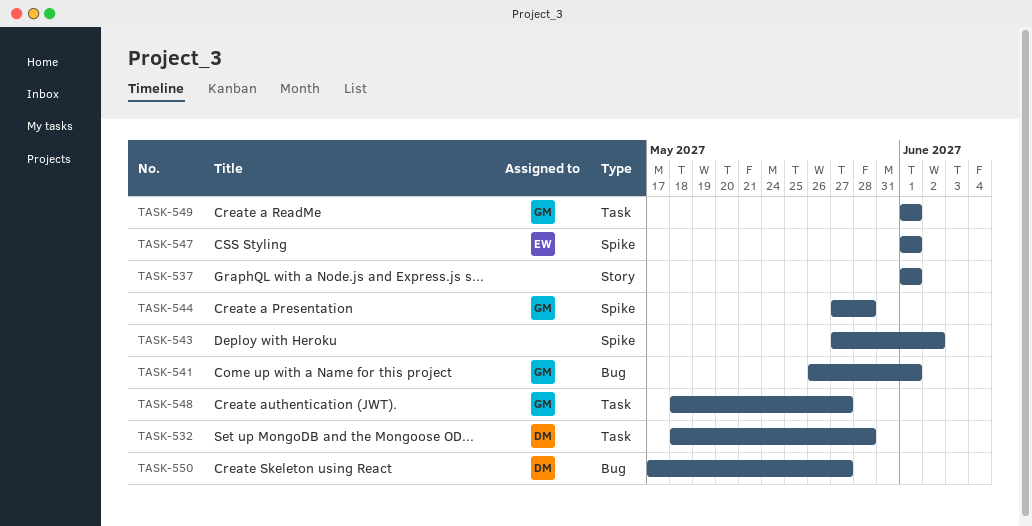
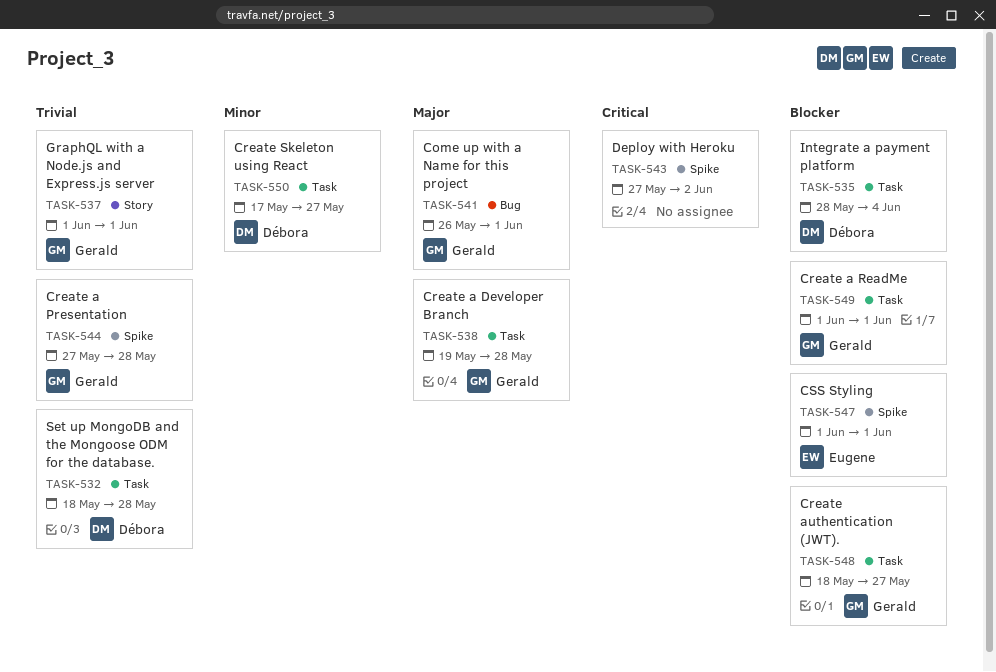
TASK-535: none -> present
TASK-537, owner: none -> Gerald
TASK-538: none -> present
TASK-550, label: Bug -> Task

